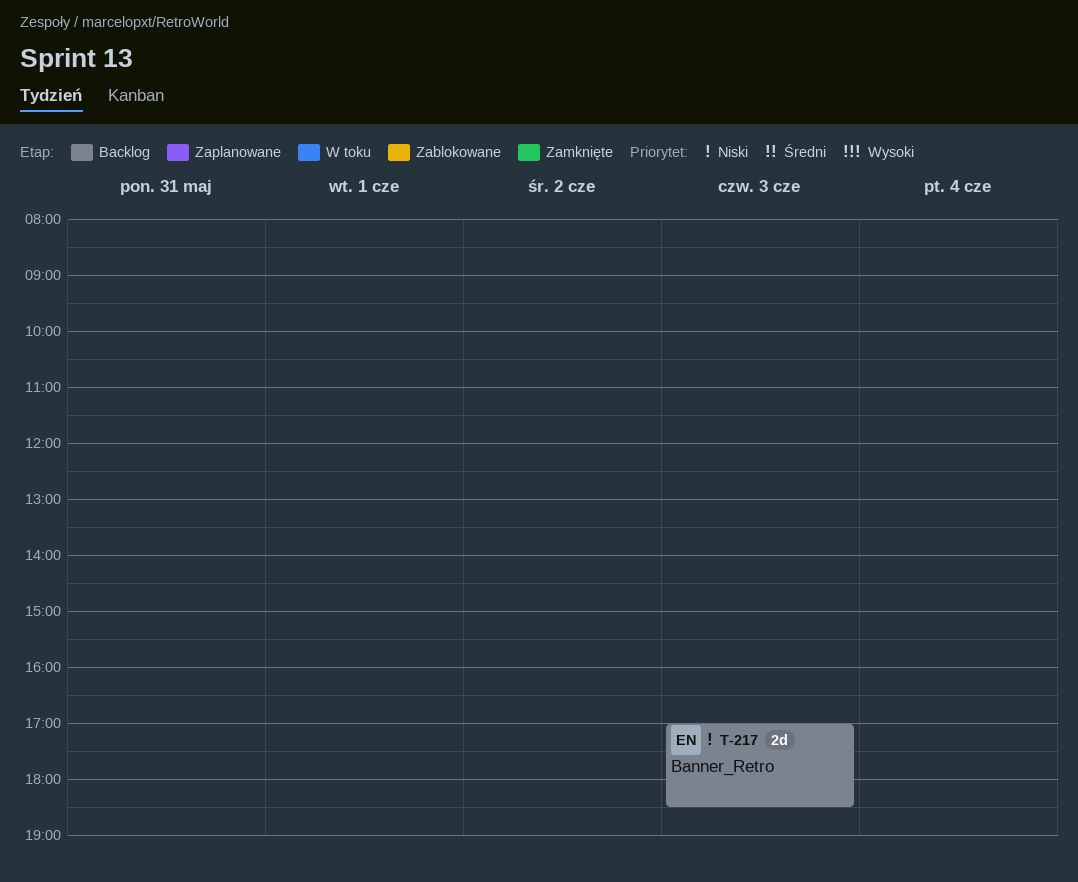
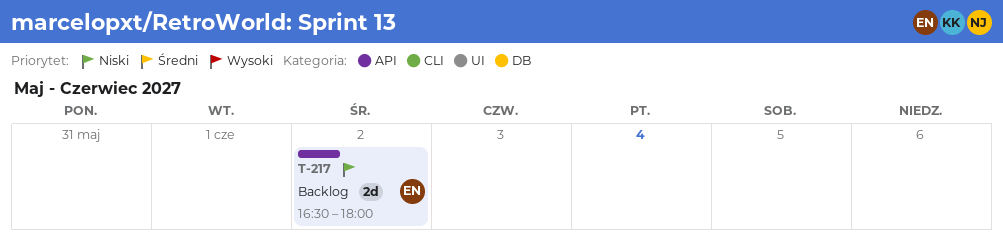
T-217, day: Jun 3 -> Jun 2
T-217, begins: 17:00 -> 16:30
T-217, ends: 18:30 -> 18:00

